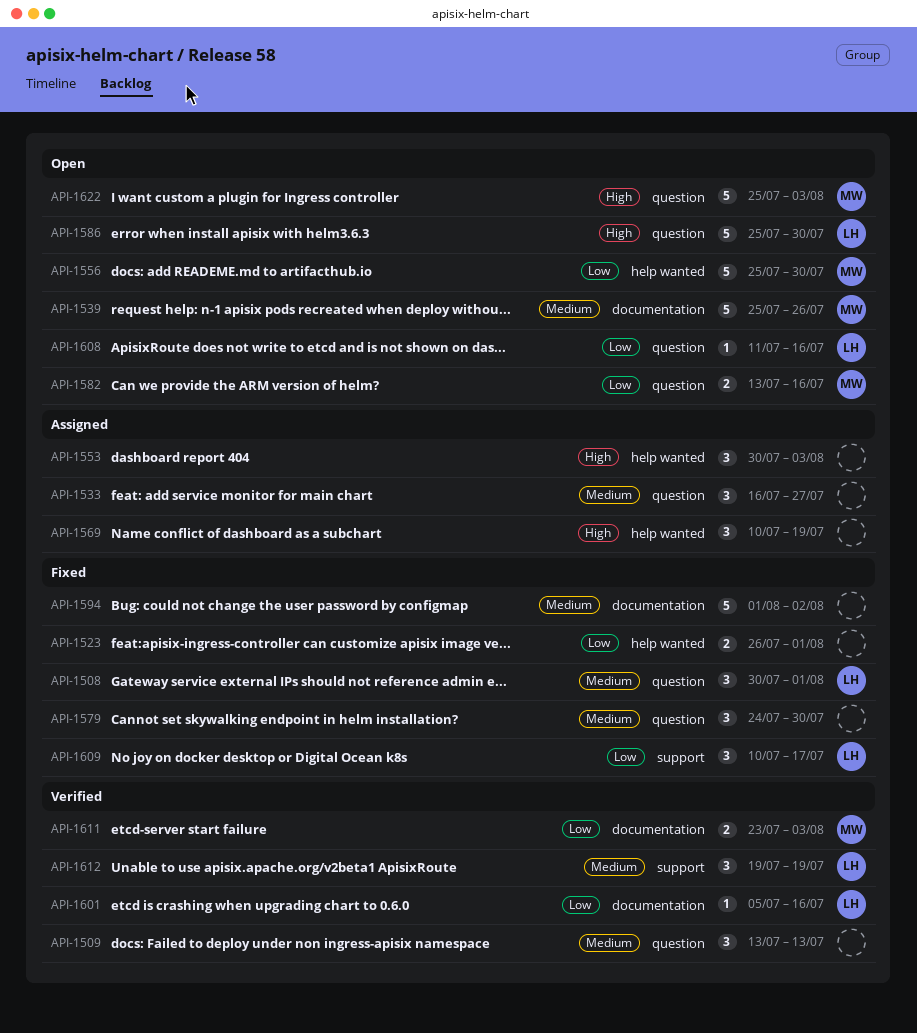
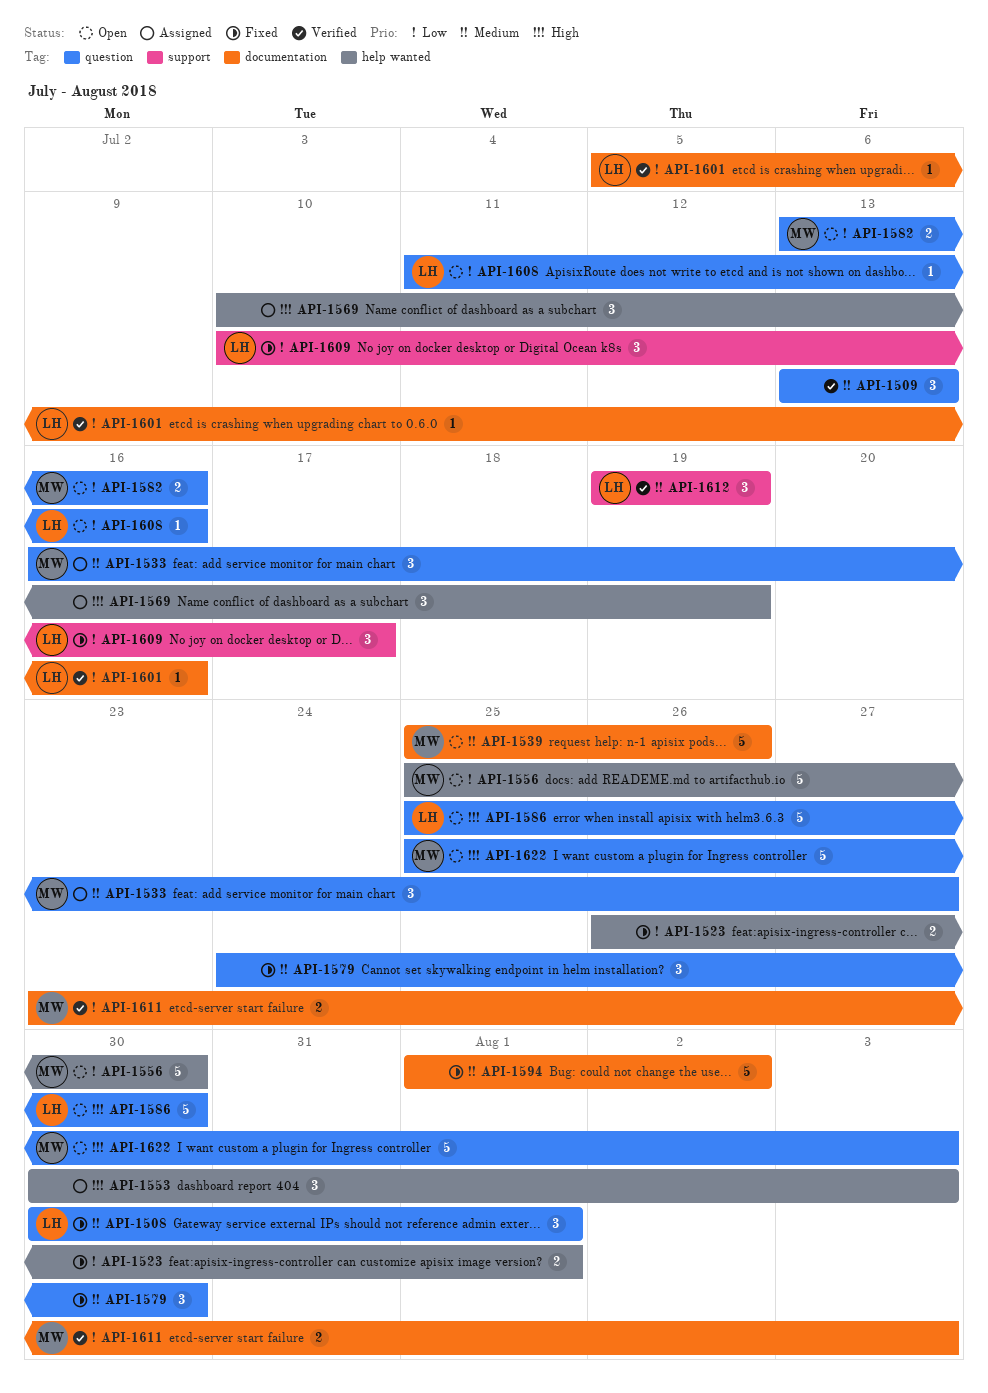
API-1533, owner: none -> MW

